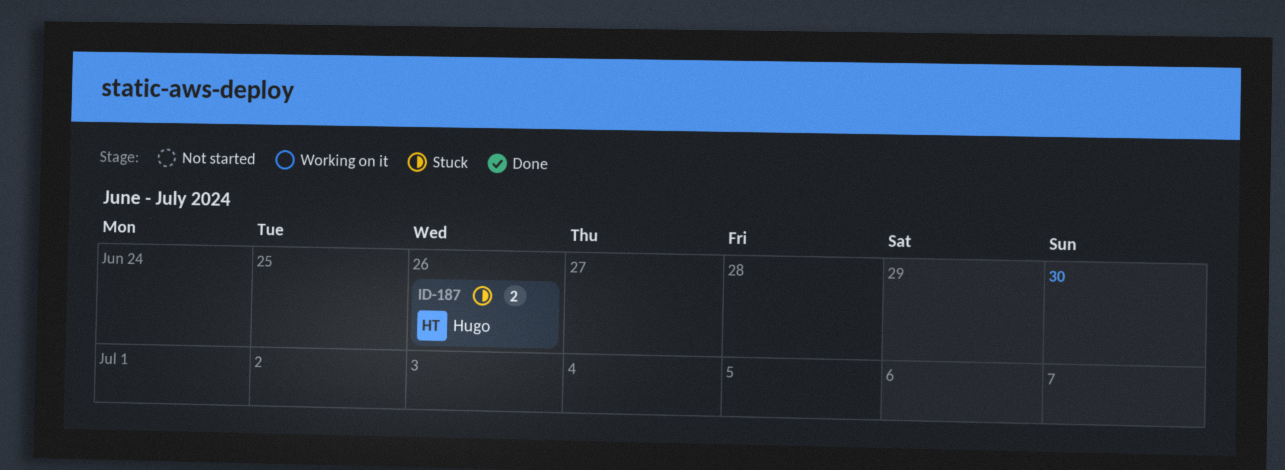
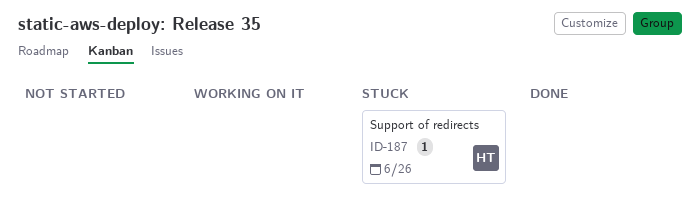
ID-187, estimate: 2 -> 1

